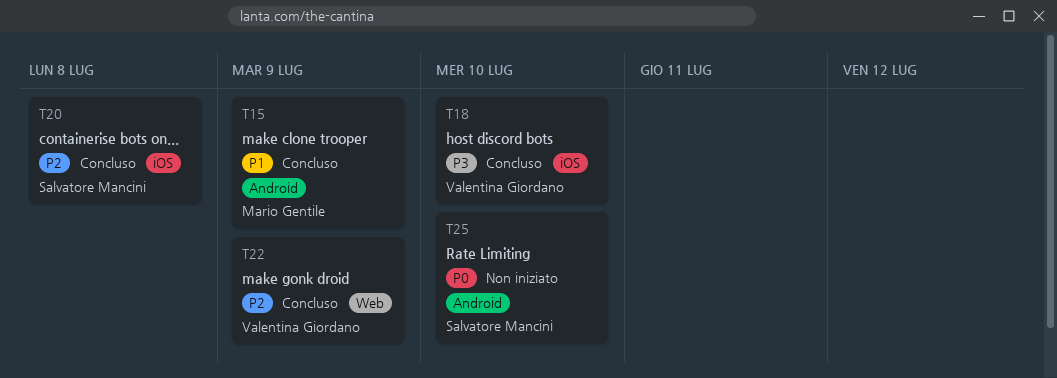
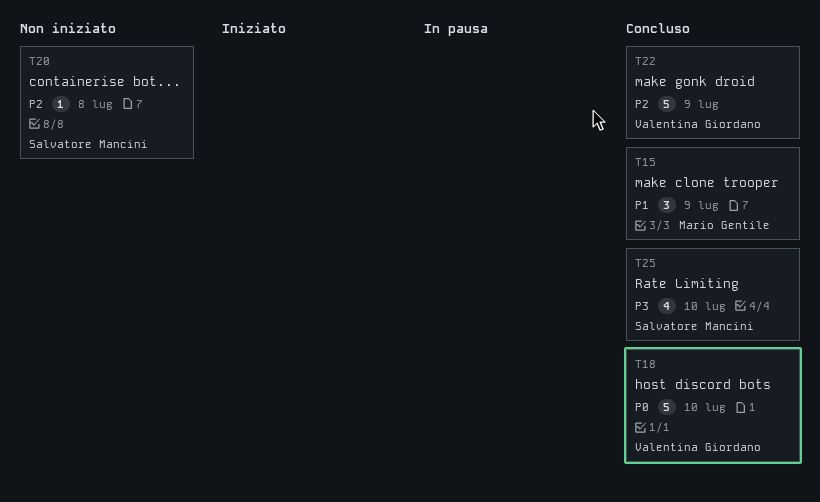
T18, priority: P3 -> P0
T20, status: Concluso -> Non iniziato
T25, status: Non iniziato -> Concluso
T25, priority: P0 -> P3

